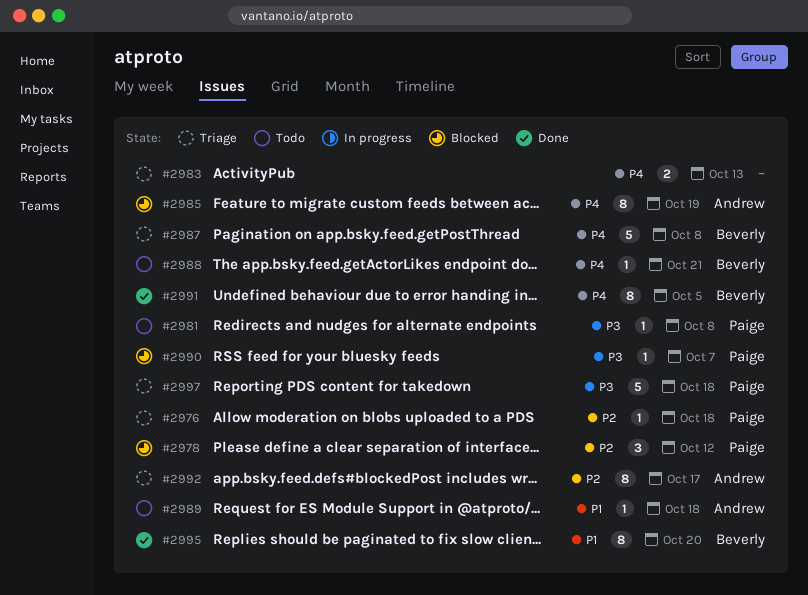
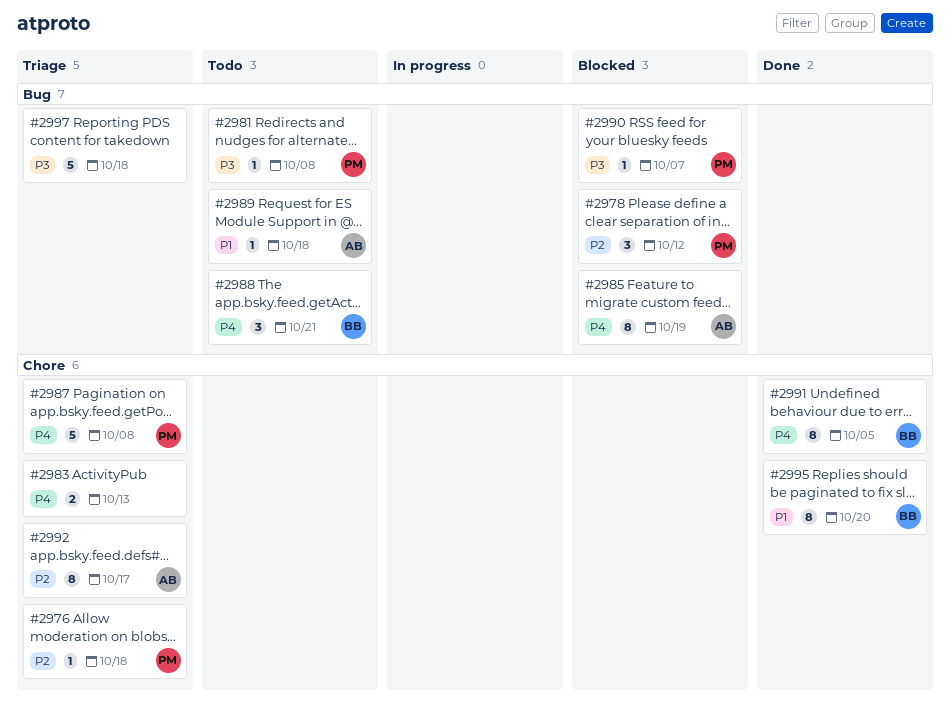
#2987, owner: Beverly -> Paige
#2988, estimate: 1 -> 3
#2997, owner: Paige -> none

